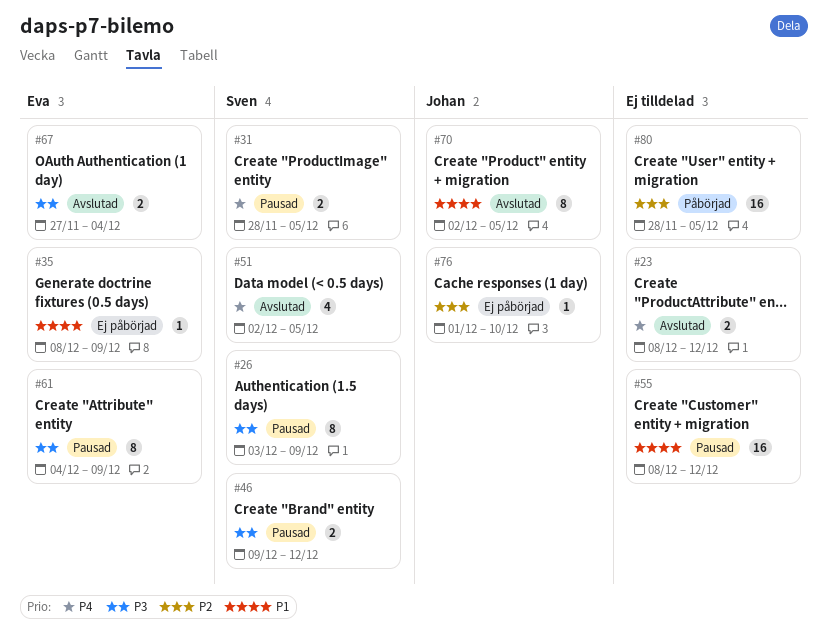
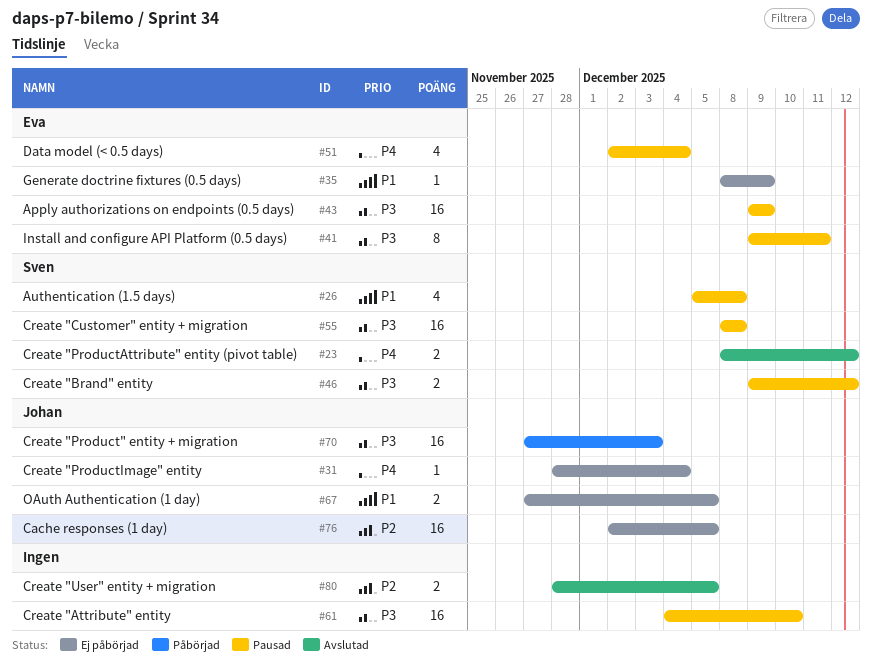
#23, owner: none -> Sven
#26, priority: P3 -> P1
#26, estimate: 8 -> 4
#26, start: Dec 3 -> Dec 5
#26, due: Dec 9 -> Dec 8
#31, status: Pausad -> Ej påbörjad
#31, owner: Sven -> Johan
#31, estimate: 2 -> 1
#31, due: Dec 5 -> Dec 4
#41: none -> present
#43: none -> present
#51, status: Avslutad -> Pausad
#51, owner: Sven -> Eva
#51, due: Dec 5 -> Dec 4
#55, owner: none -> Sven
#55, priority: P1 -> P3
#55, due: Dec 12 -> Dec 8
#61, owner: Eva -> none
#61, estimate: 8 -> 16
#61, due: Dec 9 -> Dec 10
#67, status: Avslutad -> Ej påbörjad
#67, owner: Eva -> Johan
#67, priority: P3 -> P1
#67, due: Dec 4 -> Dec 5
#70, status: Avslutad -> Påbörjad
#70, priority: P1 -> P3
#70, estimate: 8 -> 16
#70, start: Dec 2 -> Nov 27
#70, due: Dec 5 -> Dec 3
#76, estimate: 1 -> 16
#76, start: Dec 1 -> Dec 2
#76, due: Dec 10 -> Dec 5
#80, status: Påbörjad -> Avslutad
#80, estimate: 16 -> 2

